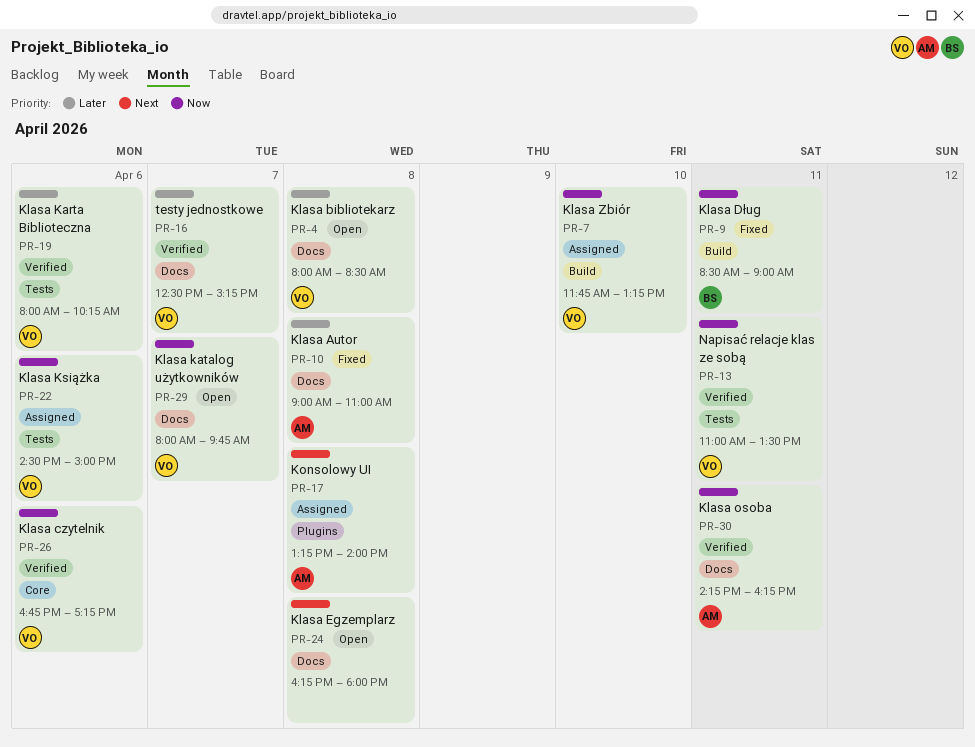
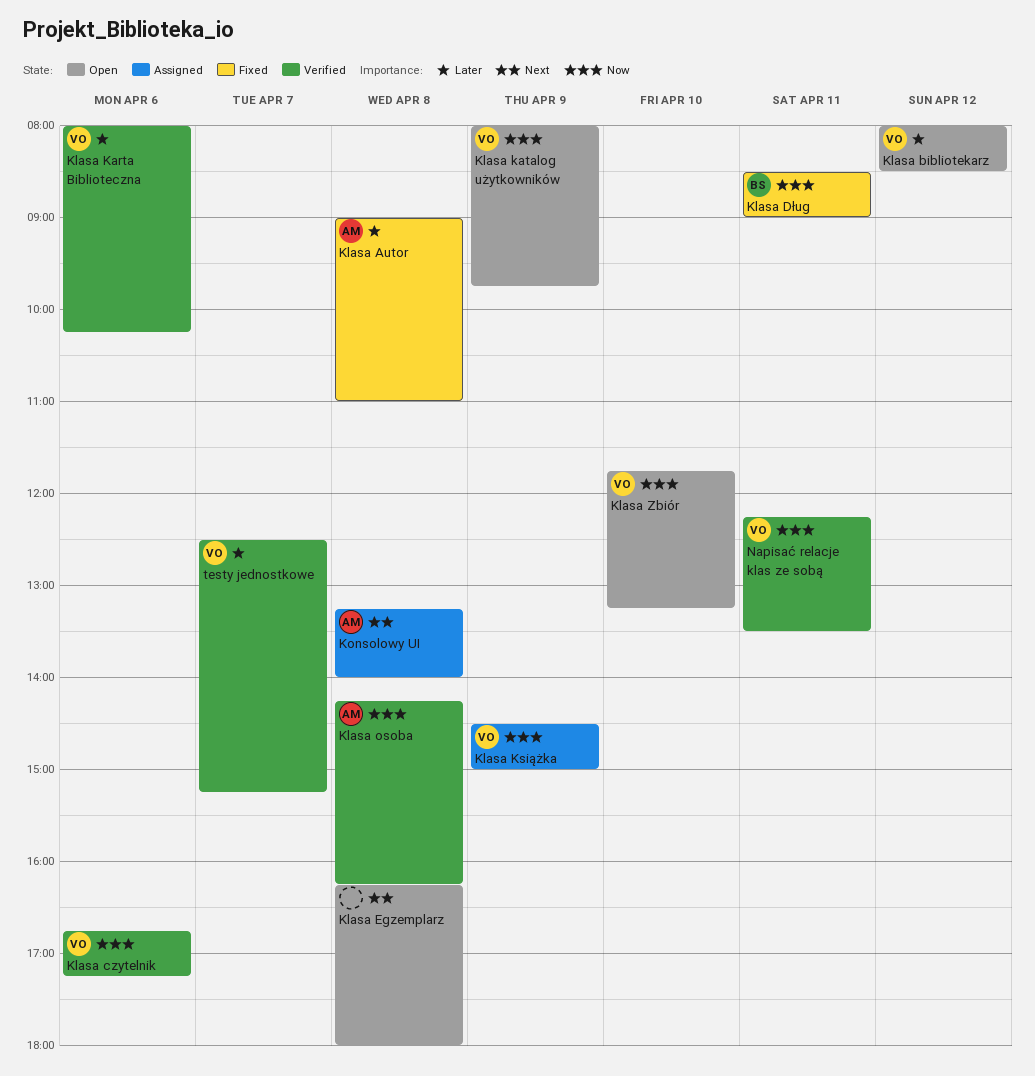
Klasa bibliotekarz, day: Apr 8 -> Apr 12
Klasa katalog użytkowników, day: Apr 7 -> Apr 9
Klasa Książka, day: Apr 6 -> Apr 9
Klasa osoba, day: Apr 11 -> Apr 8
Klasa Zbiór, status: Assigned -> Open
Napisać relacje klas ze sobą, begins: 11:00 -> 12:15

